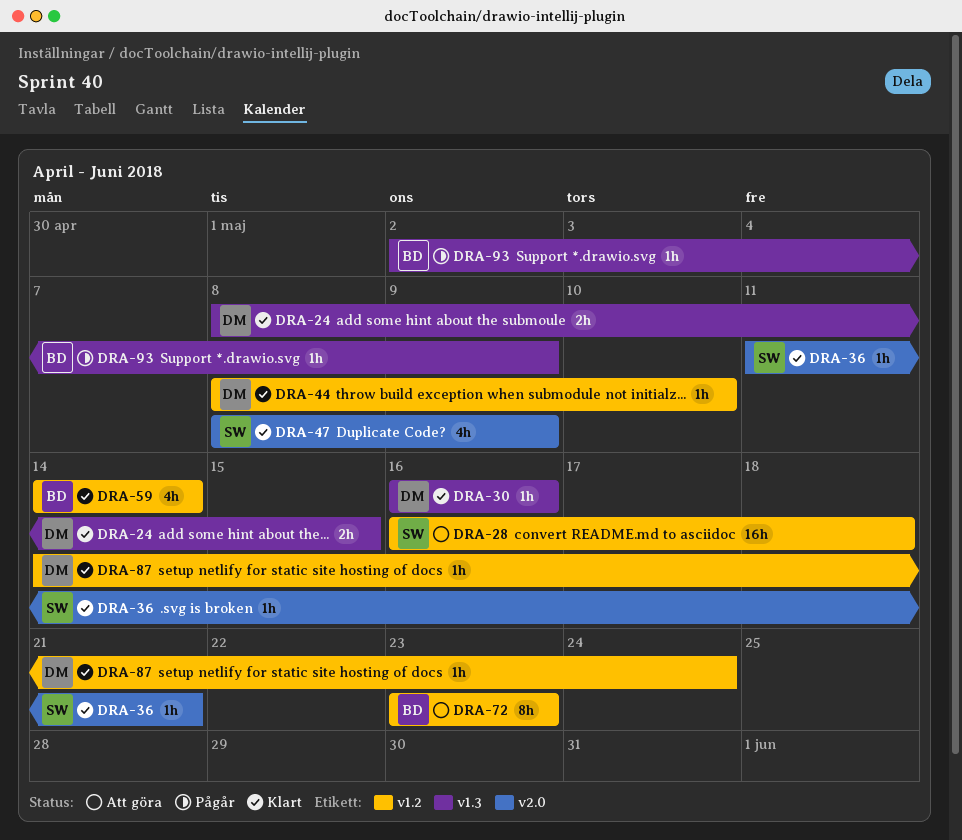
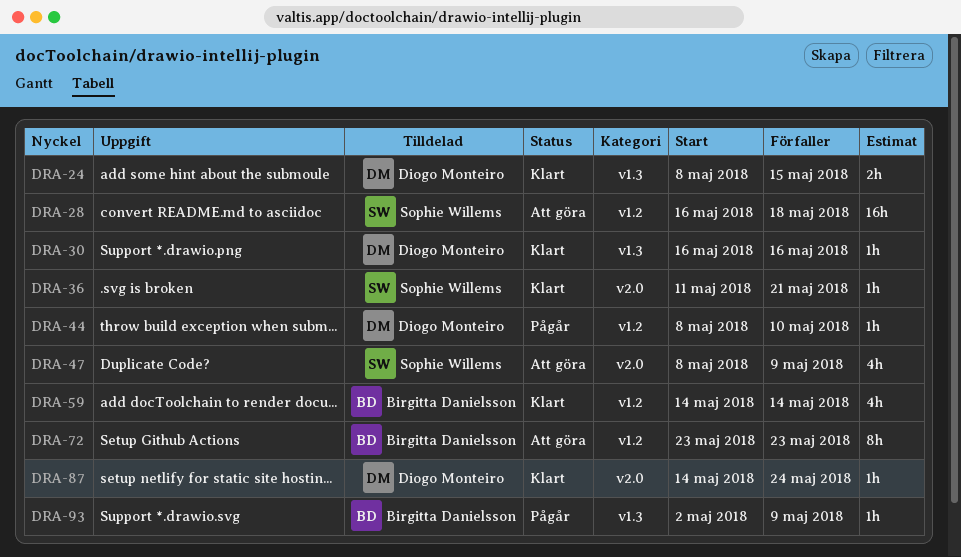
DRA-44, status: Klart -> Pågår
DRA-47, status: Klart -> Att göra
DRA-87, label: v1.2 -> v2.0

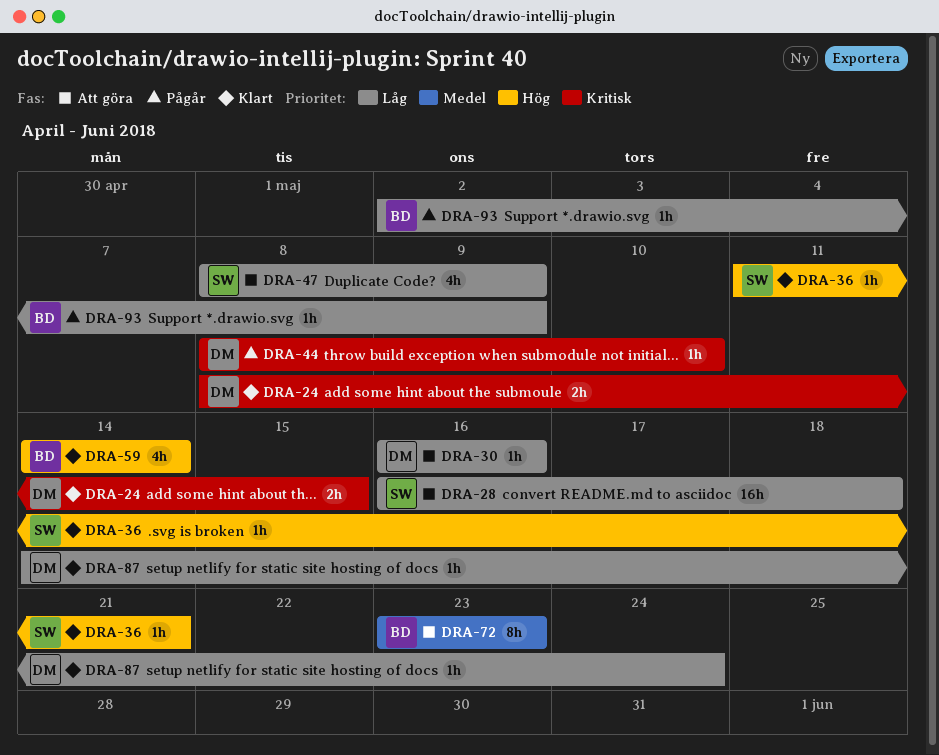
DRA-30, status: Klart -> Att göra

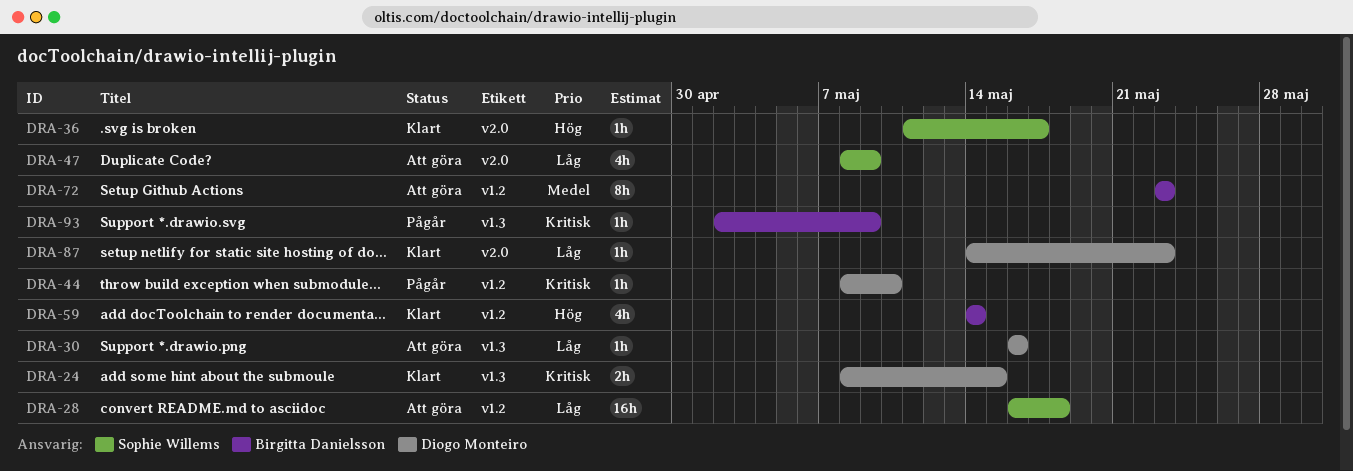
DRA-36, due: May 21 -> May 17
DRA-87, due: May 24 -> May 23
DRA-93, priority: Låg -> Kritisk

